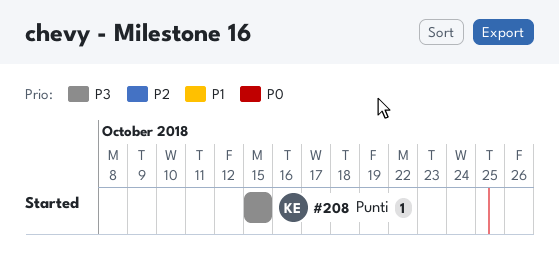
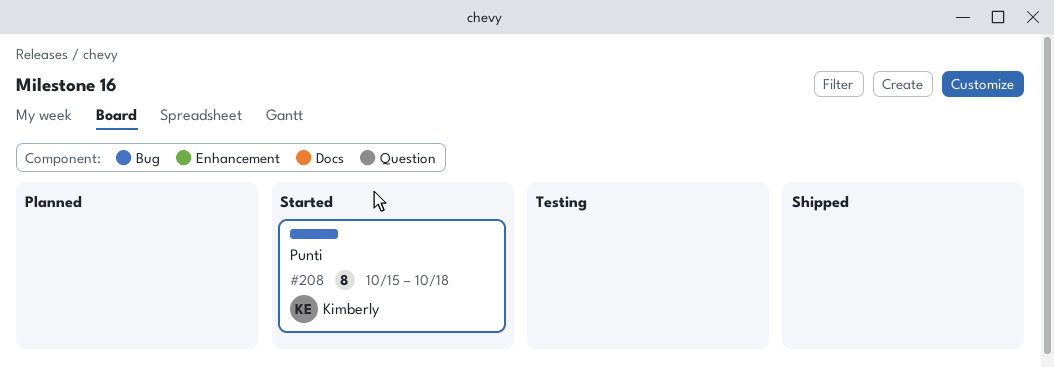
#208, estimate: 1 -> 8
#208, due: Oct 15 -> Oct 18

